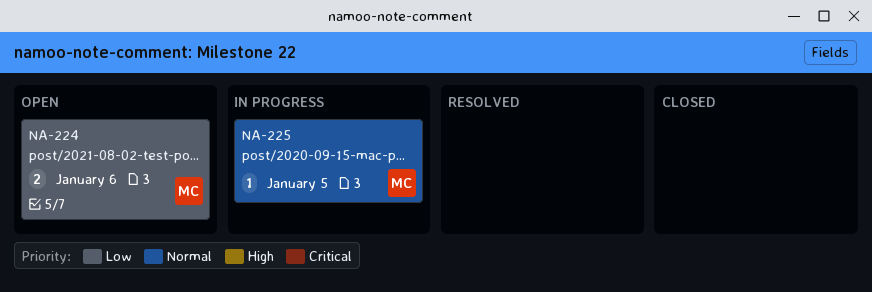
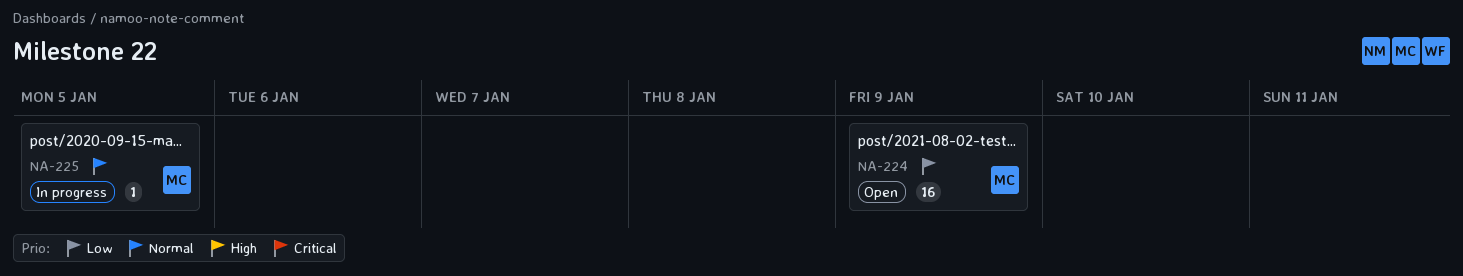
NA-224, estimate: 2 -> 16
NA-224, due: Jan 6 -> Jan 9

